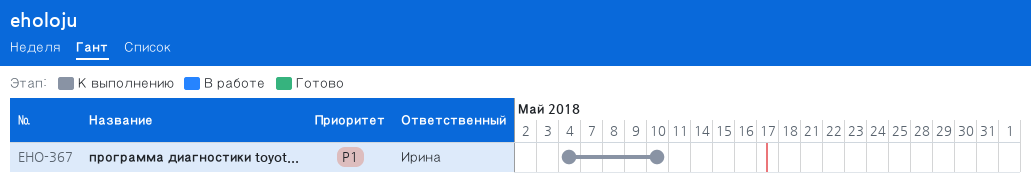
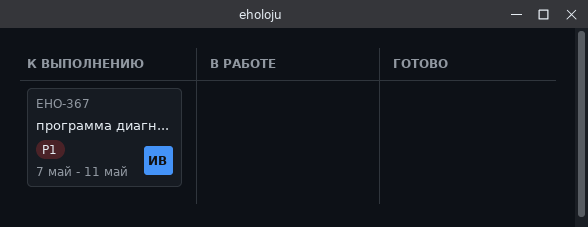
EHO-367, start: May 4 -> May 7
EHO-367, due: May 10 -> May 11

